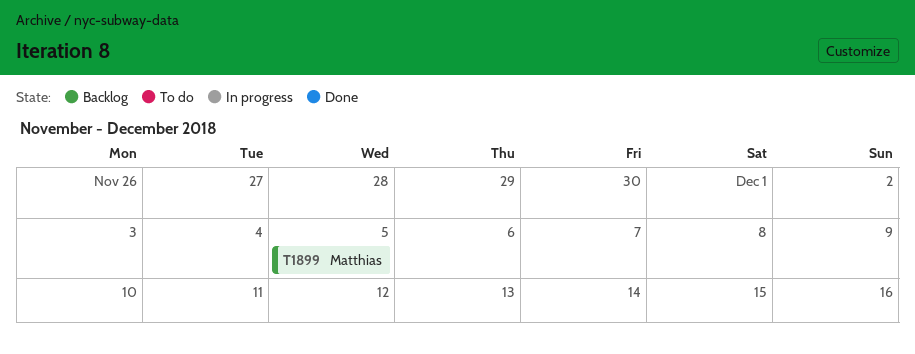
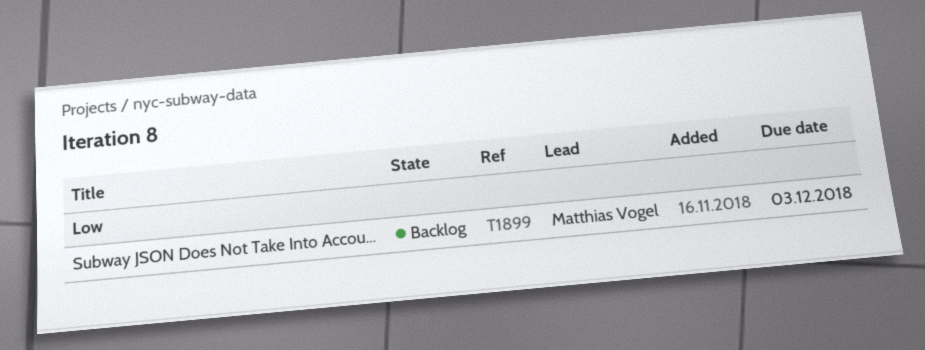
T1899, due: Dec 5 -> Dec 3

